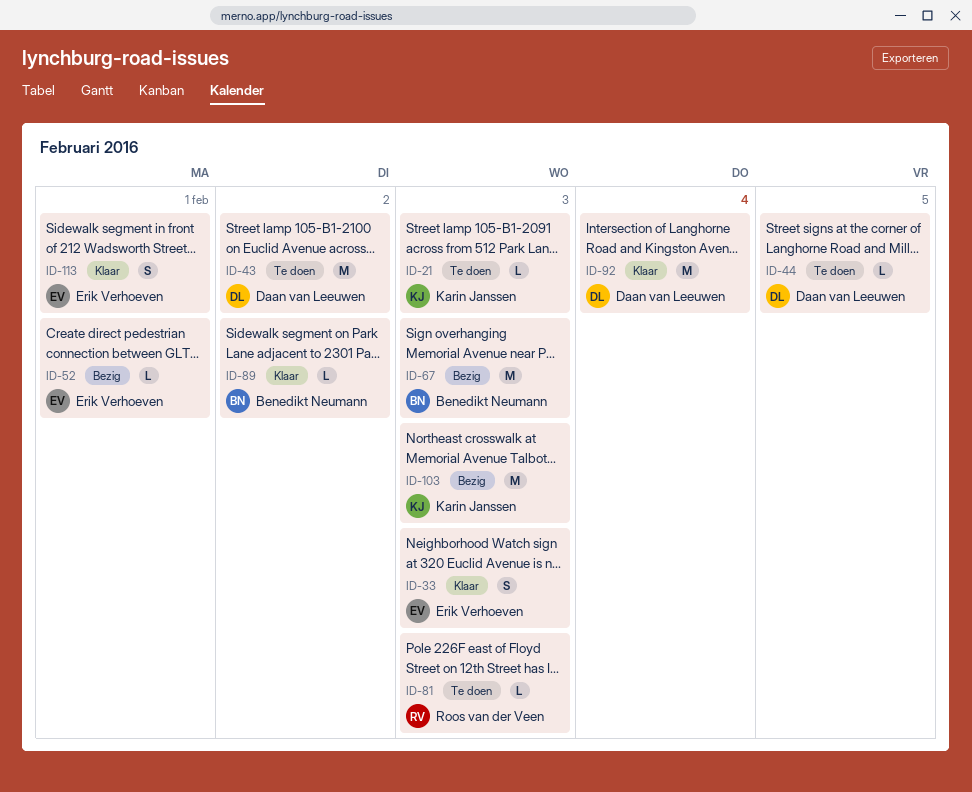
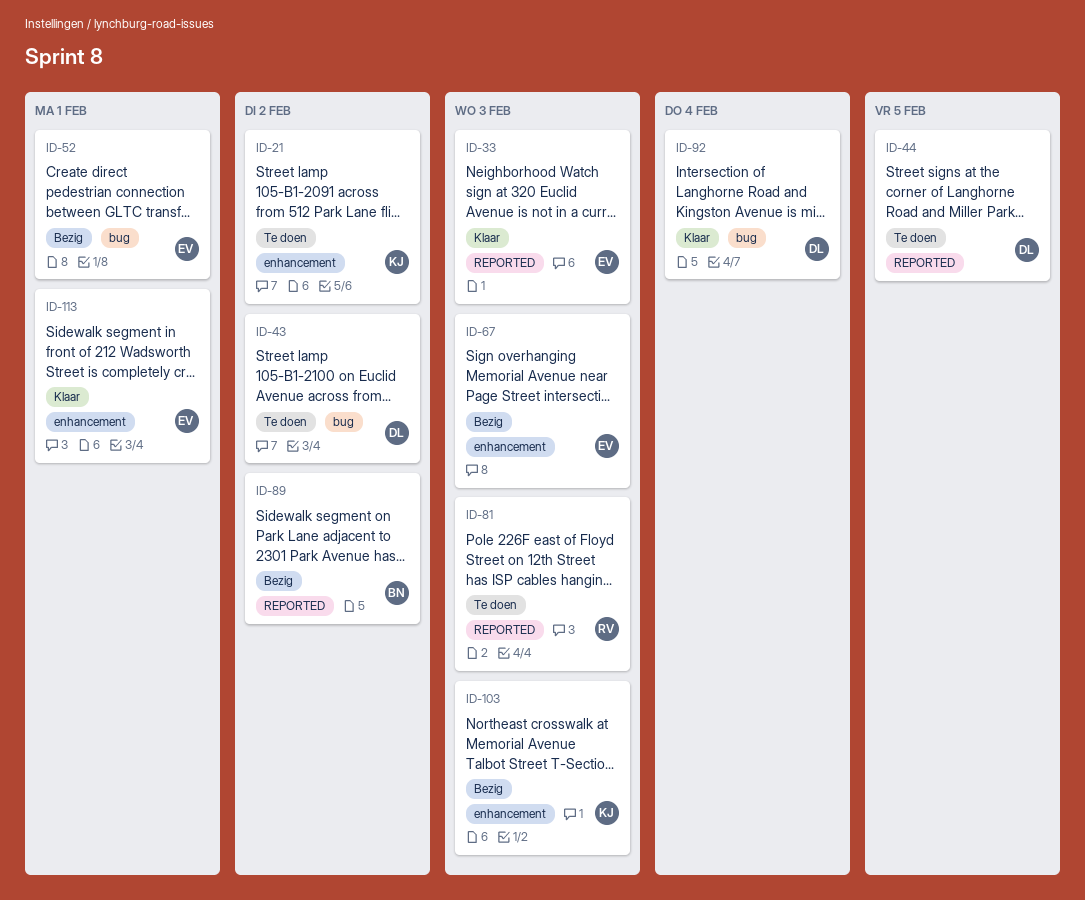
ID-21, due: Feb 3 -> Feb 2
ID-67, owner: Benedikt Neumann -> Erik Verhoeven
ID-89, status: Klaar -> Bezig

